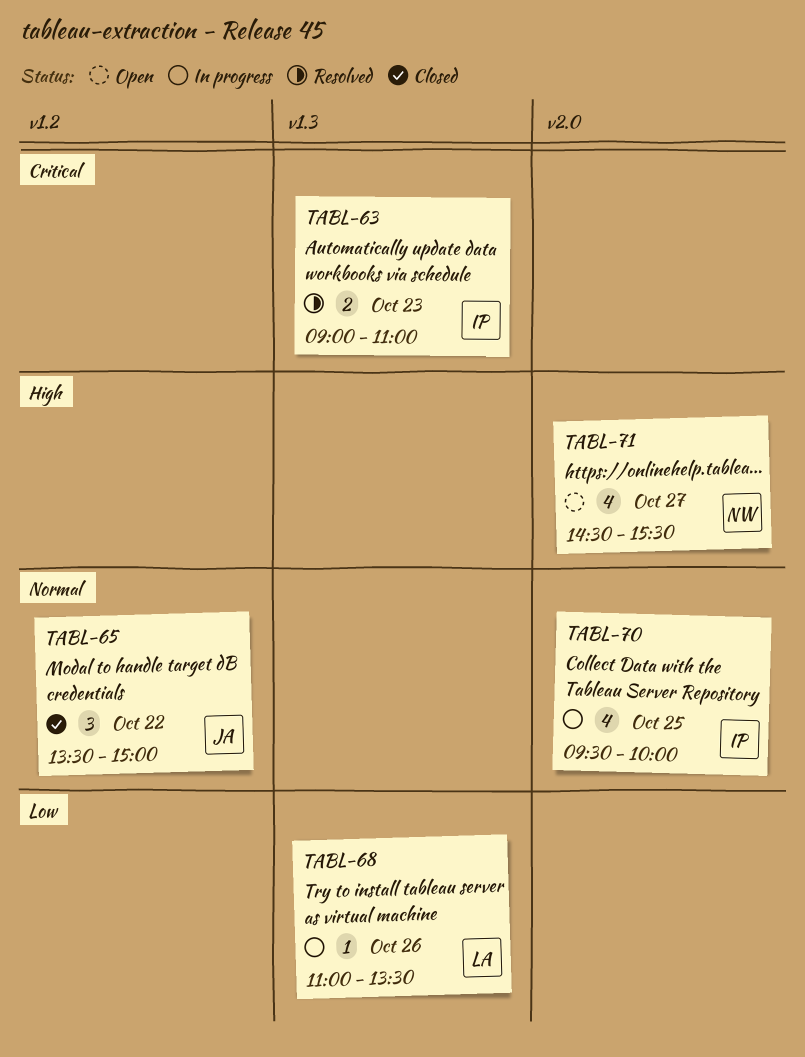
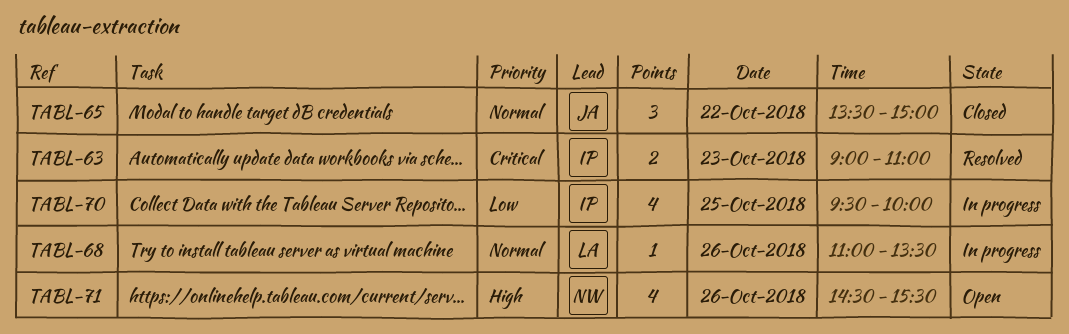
TABL-68, priority: Low -> Normal
TABL-70, priority: Normal -> Low
TABL-71, day: Oct 27 -> Oct 26

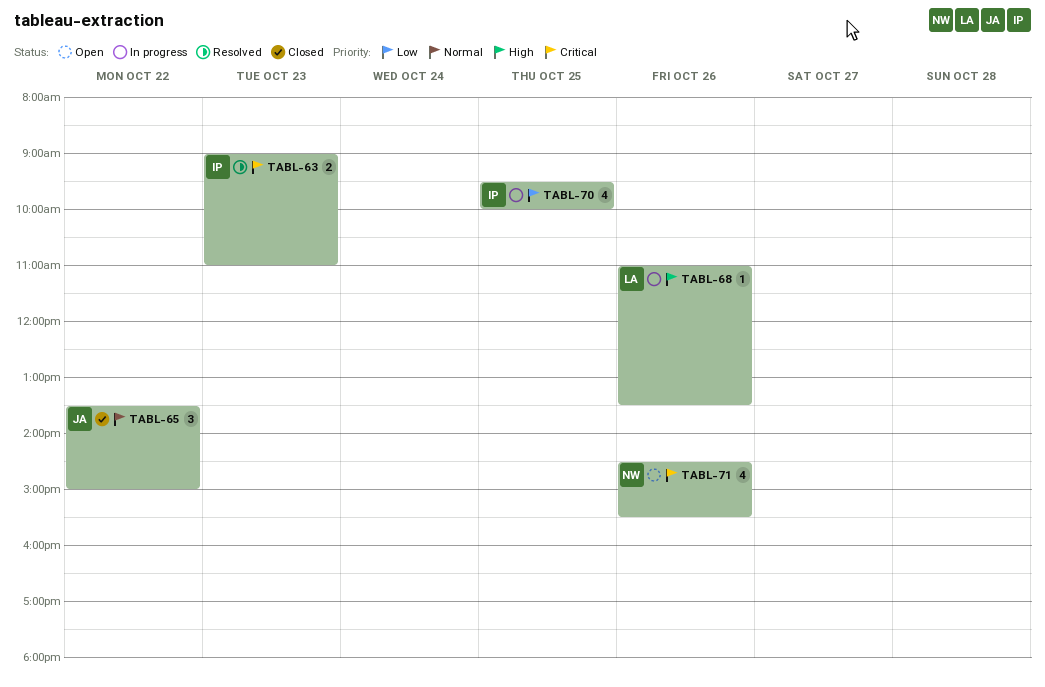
TABL-68, priority: Normal -> High
TABL-71, priority: High -> Critical

